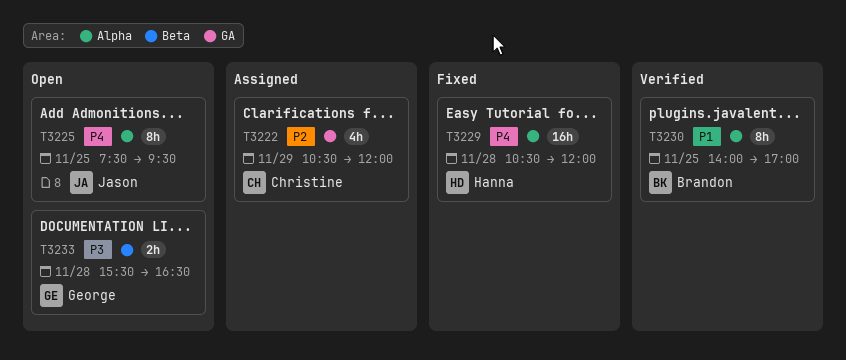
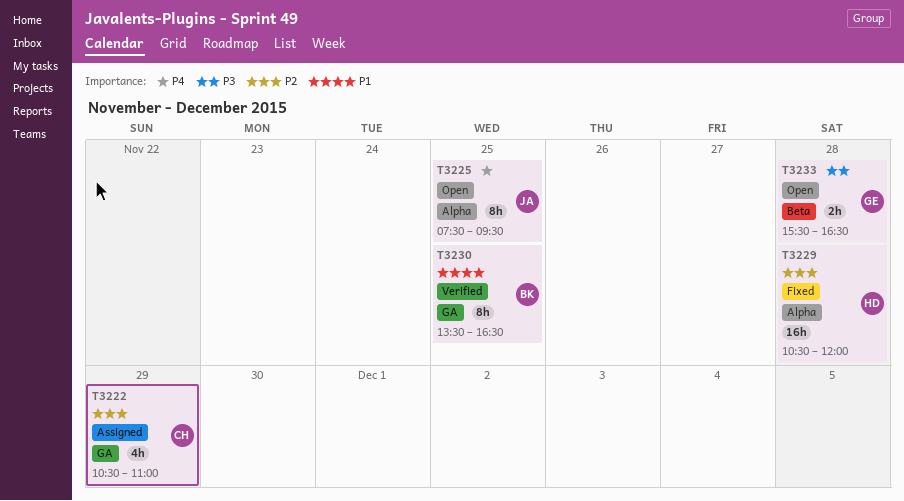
T3222, ends: 12:00 -> 11:00
T3229, priority: P4 -> P2
T3230, label: Alpha -> GA
T3230, begins: 14:00 -> 13:30
T3230, ends: 17:00 -> 16:30

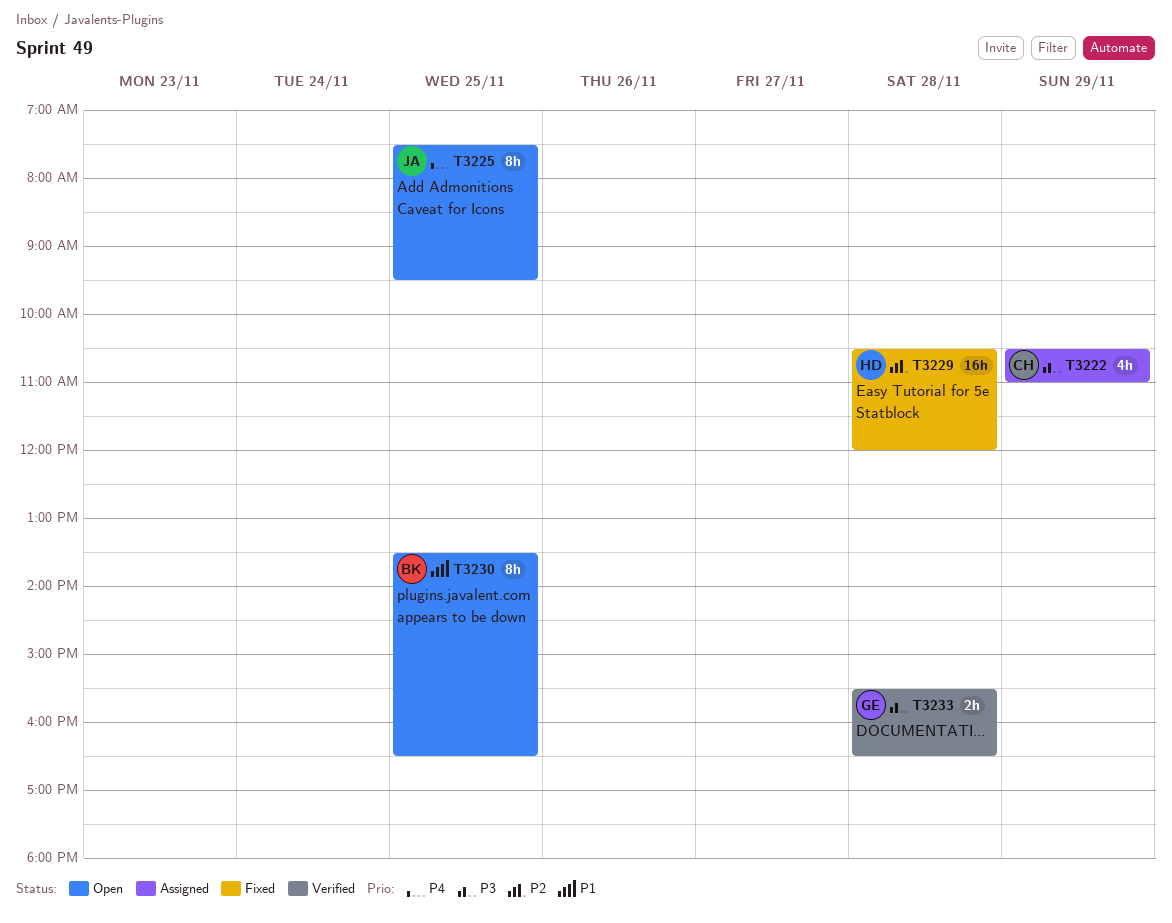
T3222, priority: P2 -> P3
T3230, status: Verified -> Open
T3233, status: Open -> Verified

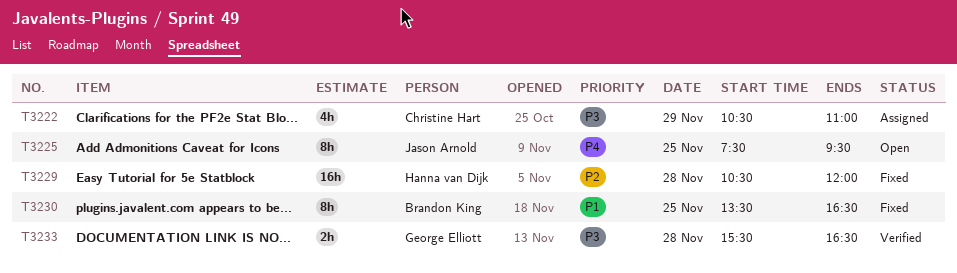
T3230, status: Open -> Fixed

